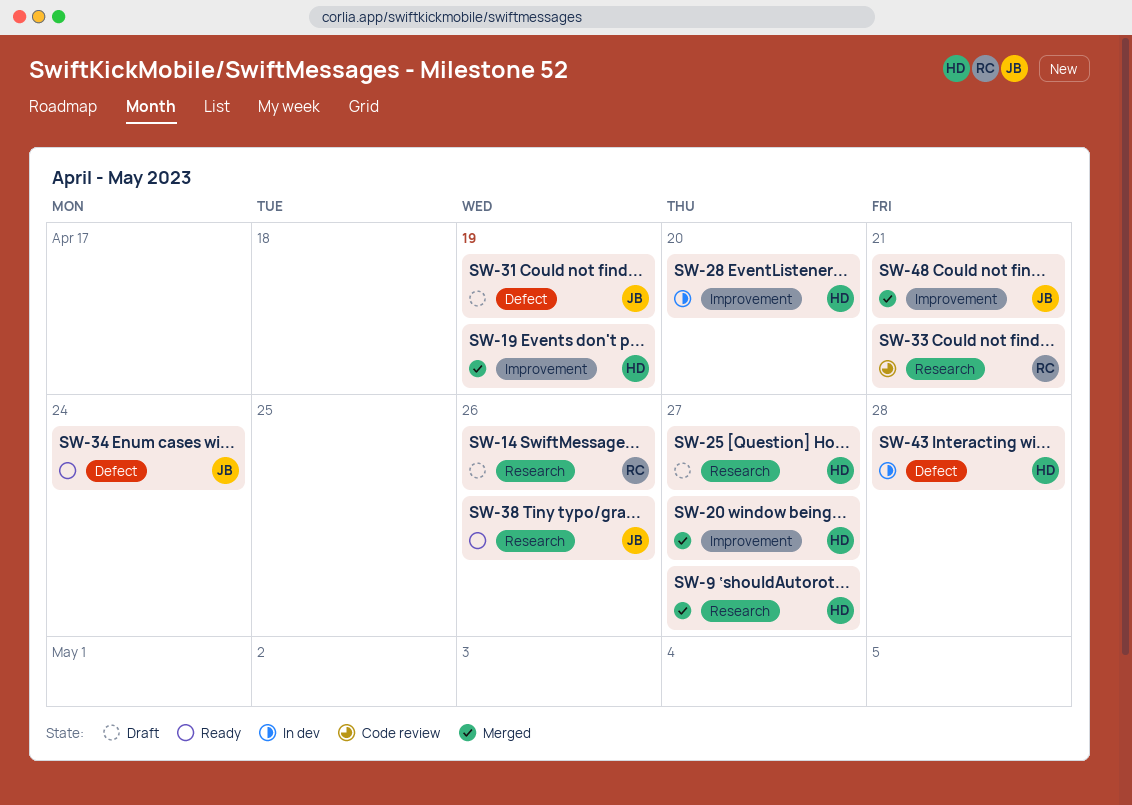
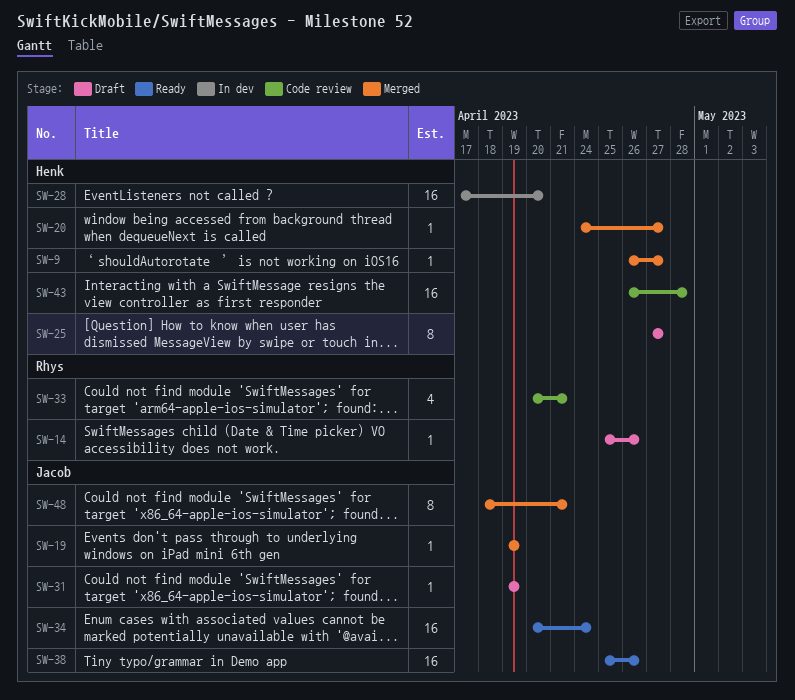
SW-19, owner: Henk -> Jacob
SW-43, status: In dev -> Code review

